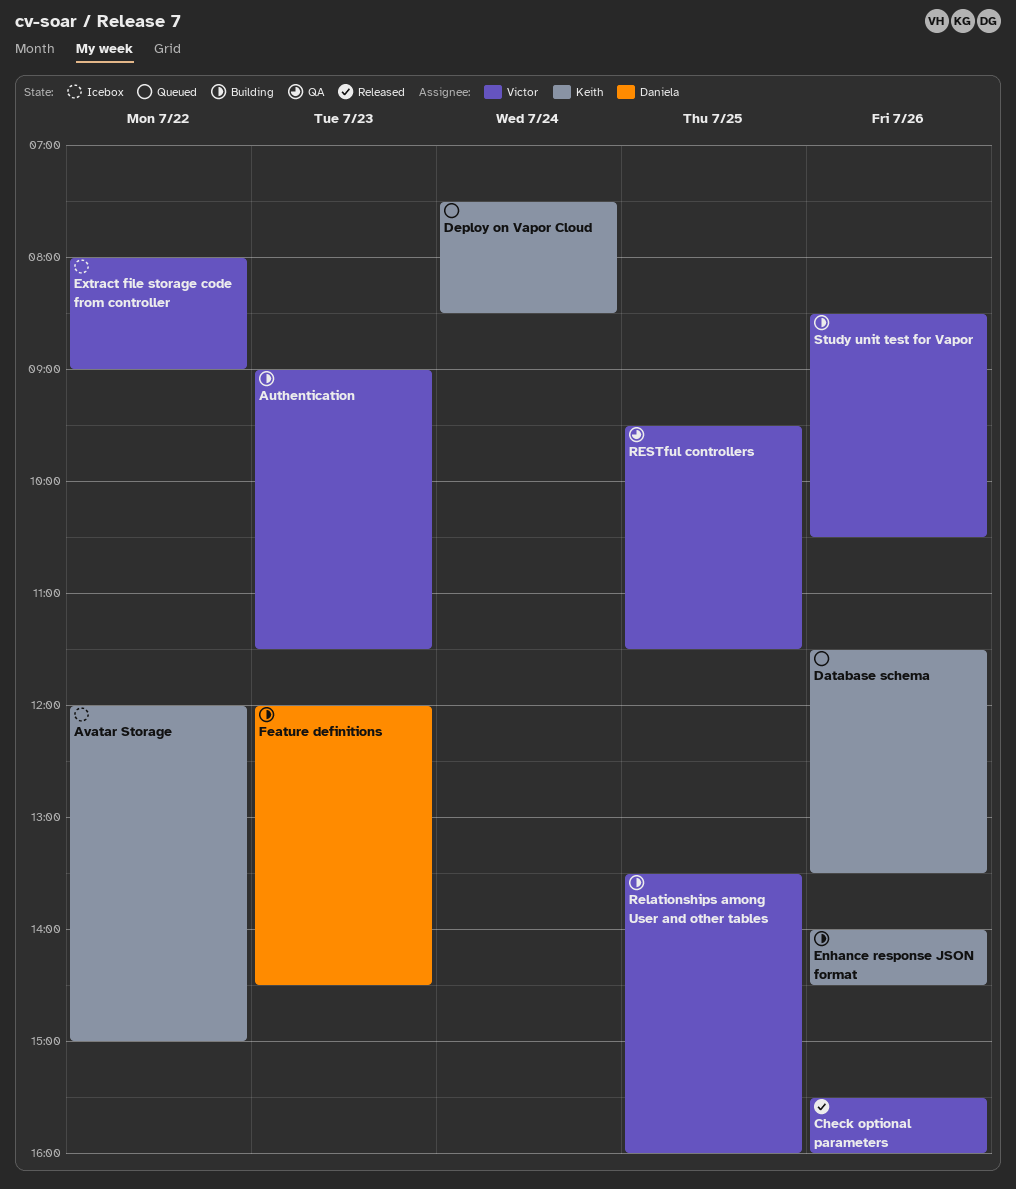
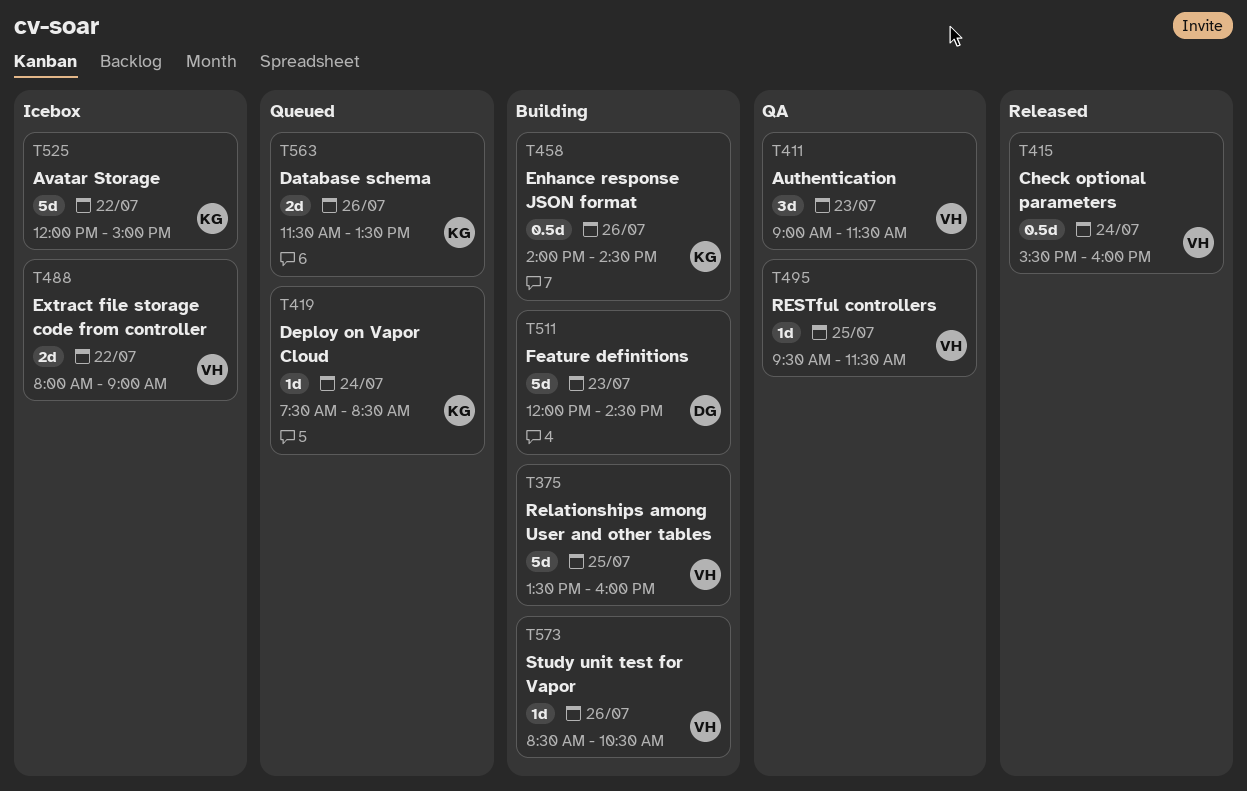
Authentication, status: Building -> QA
Check optional parameters, day: Jul 26 -> Jul 24

